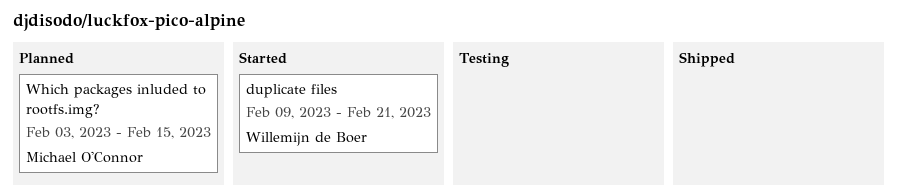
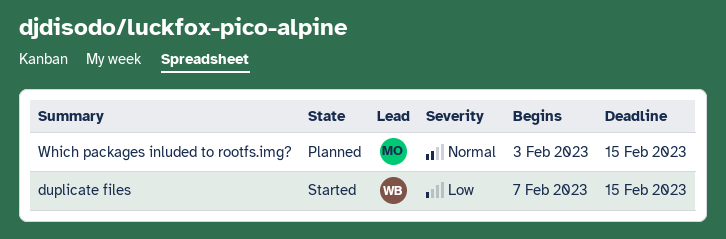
duplicate files, start: Feb 9 -> Feb 7
duplicate files, due: Feb 21 -> Feb 15

